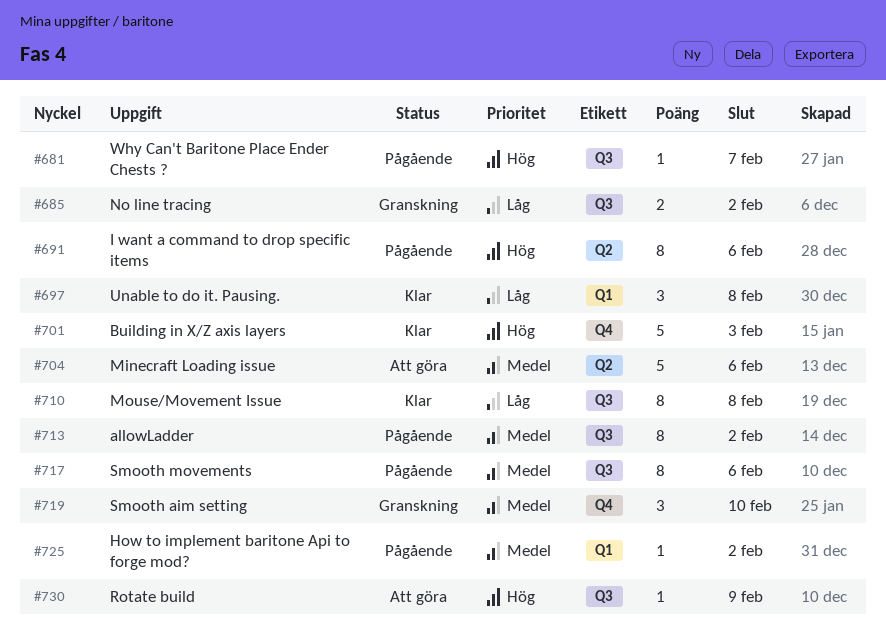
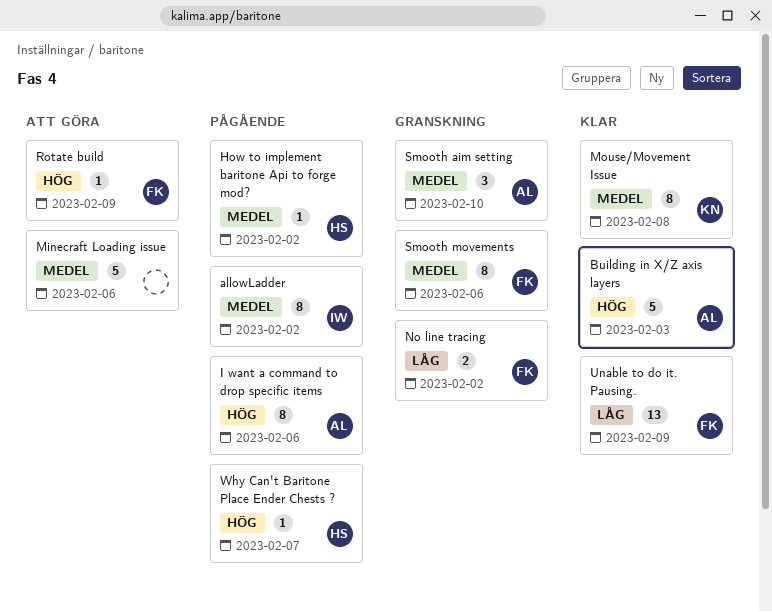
Mouse/Movement Issue, priority: Låg -> Medel
Smooth movements, status: Pågående -> Granskning
Unable to do it. Pausing., estimate: 3 -> 13
Unable to do it. Pausing., due: Feb 8 -> Feb 9

